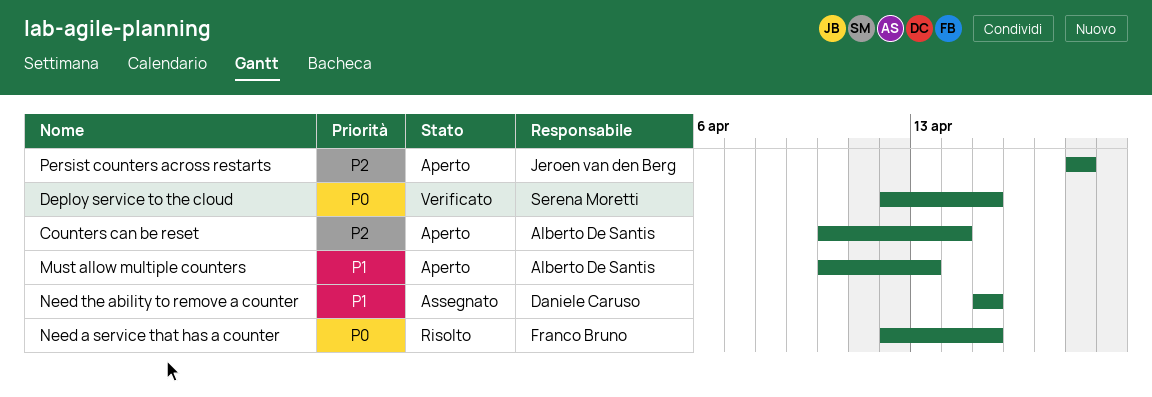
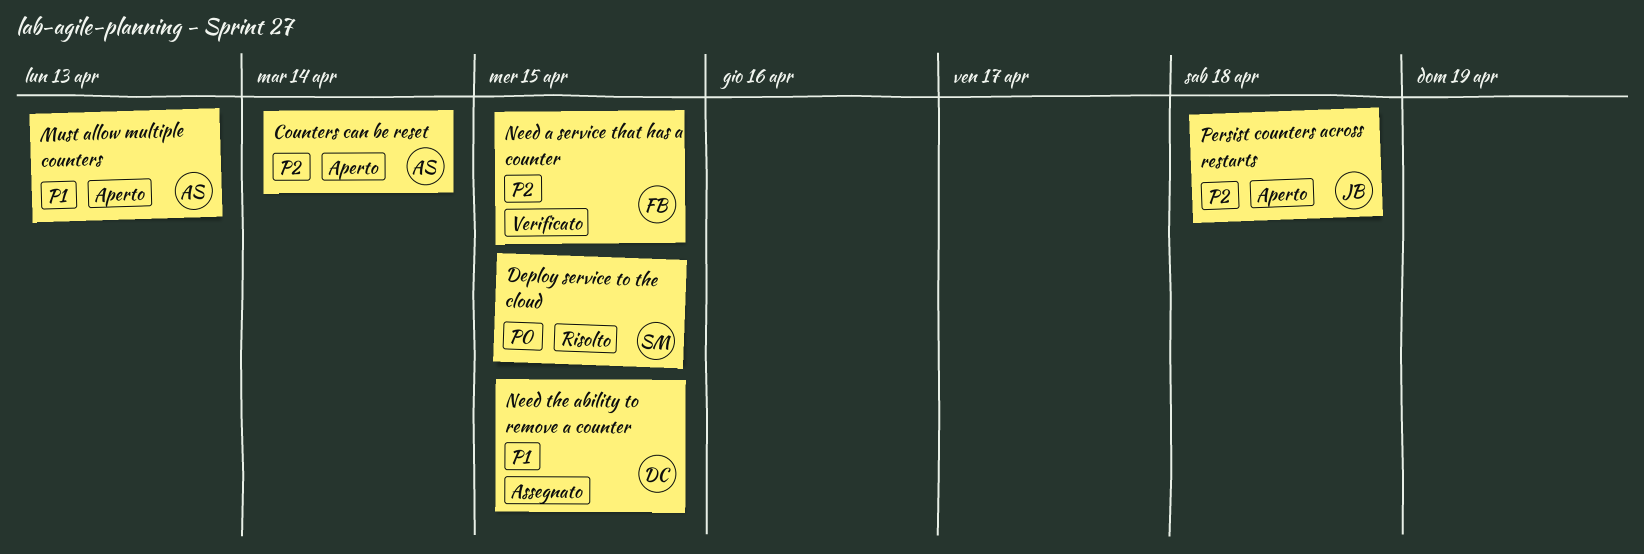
Deploy service to the cloud, status: Verificato -> Risolto
Need a service that has a counter, status: Risolto -> Verificato
Need a service that has a counter, priority: P0 -> P2

